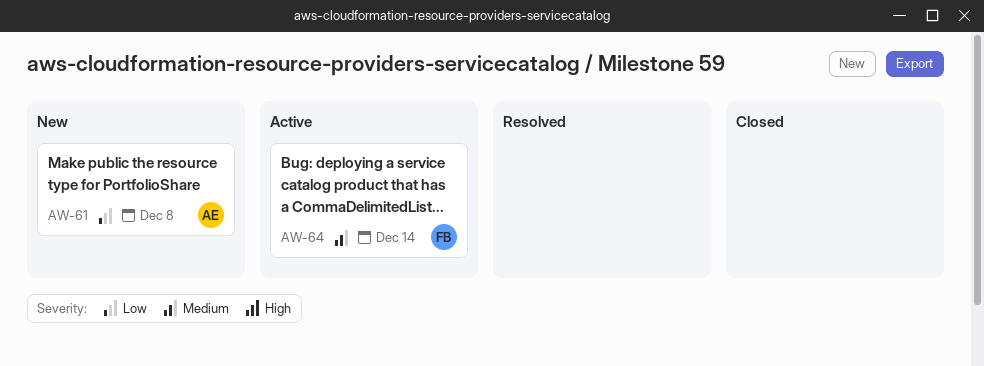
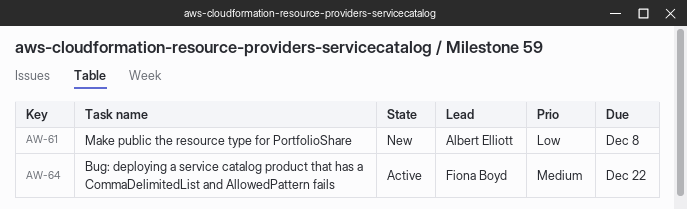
AW-64, due: Dec 14 -> Dec 22

